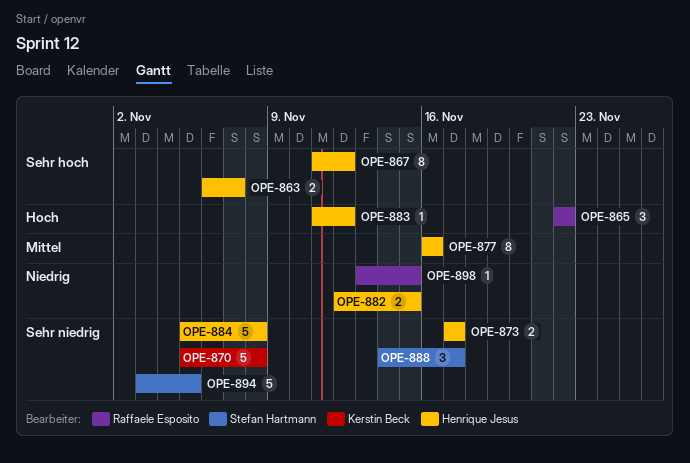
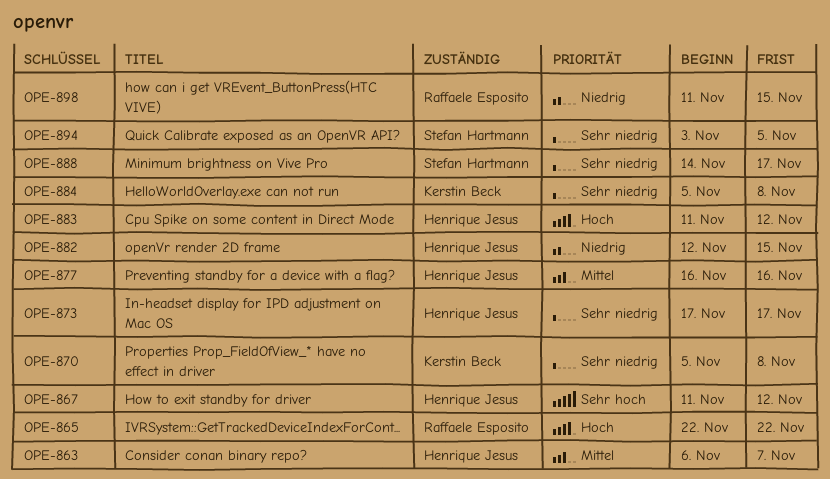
OPE-863, priority: Sehr hoch -> Mittel
OPE-884, owner: Henrique Jesus -> Kerstin Beck
OPE-898, start: Nov 13 -> Nov 11

